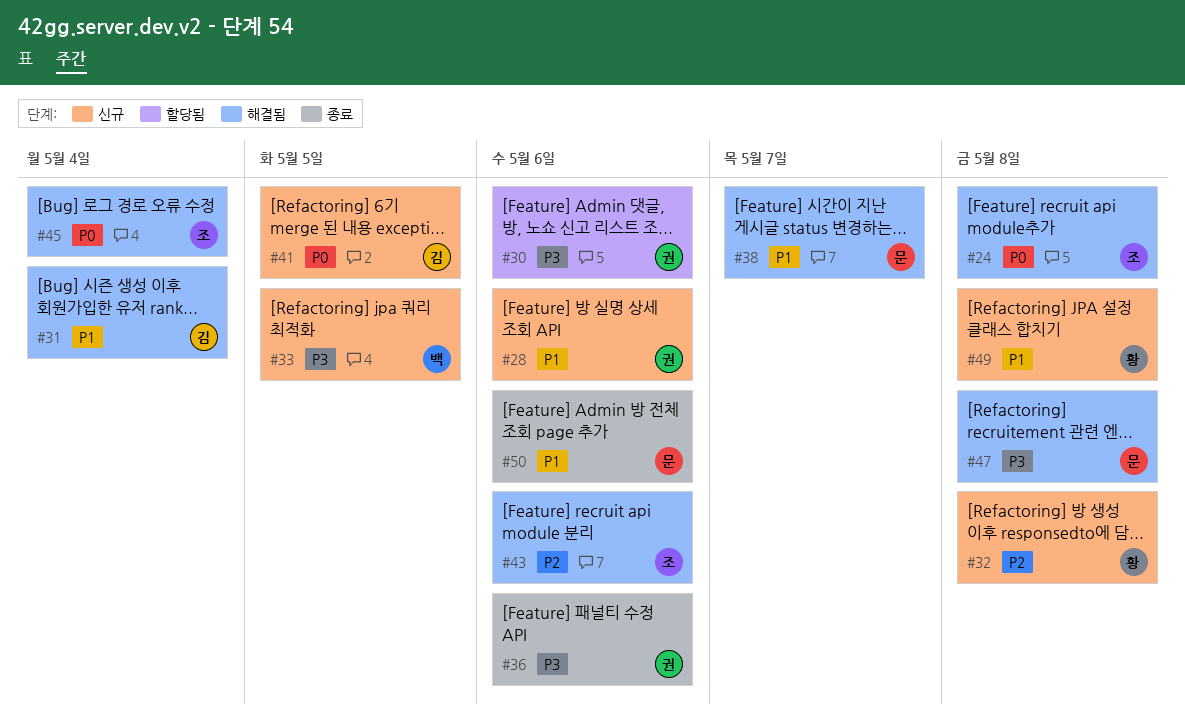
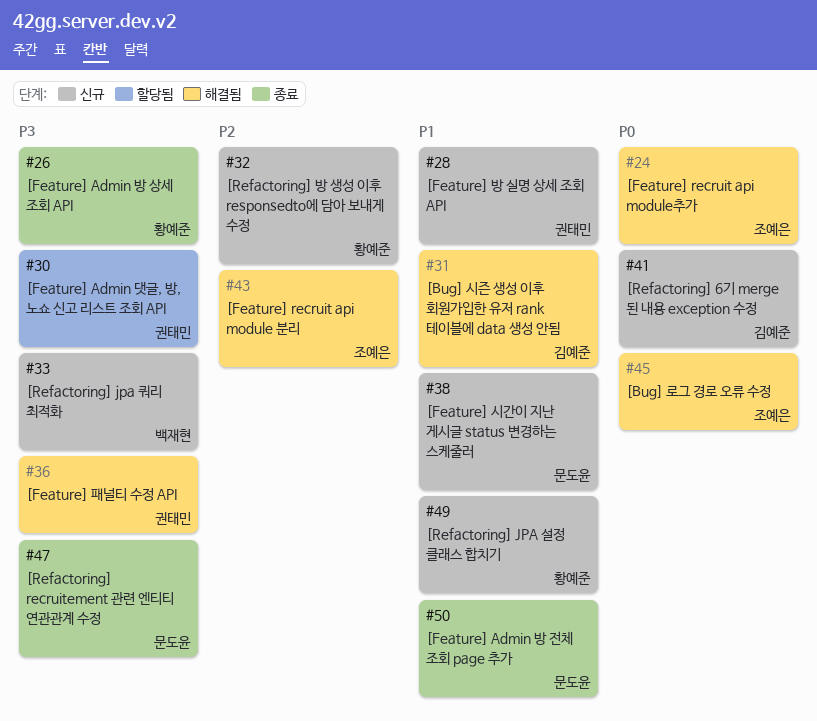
#26: none -> present
#36, status: 종료 -> 해결됨
#38, status: 해결됨 -> 신규
#47, status: 해결됨 -> 종료

